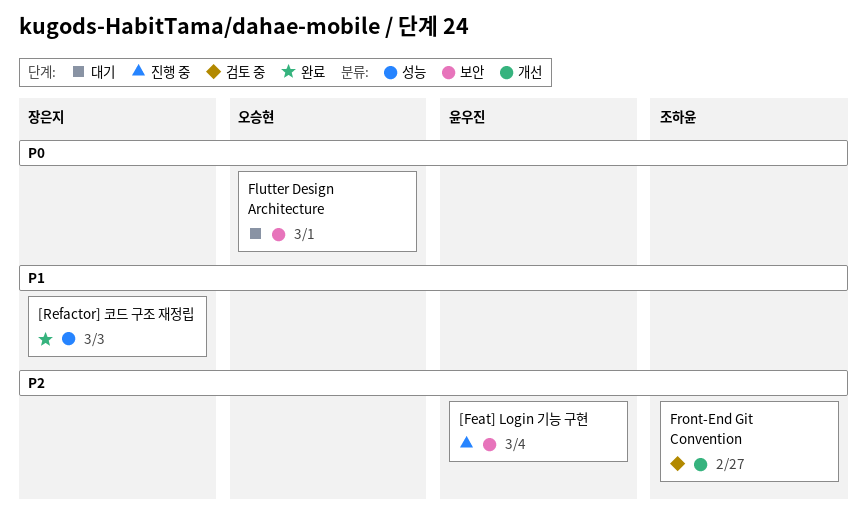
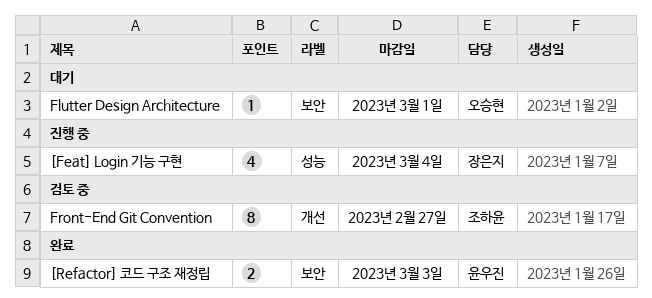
[Feat] Login 기능 구현, owner: 윤우진 -> 장은지
[Feat] Login 기능 구현, label: 보안 -> 성능
[Refactor] 코드 구조 재정립, owner: 장은지 -> 윤우진
[Refactor] 코드 구조 재정립, label: 성능 -> 보안

